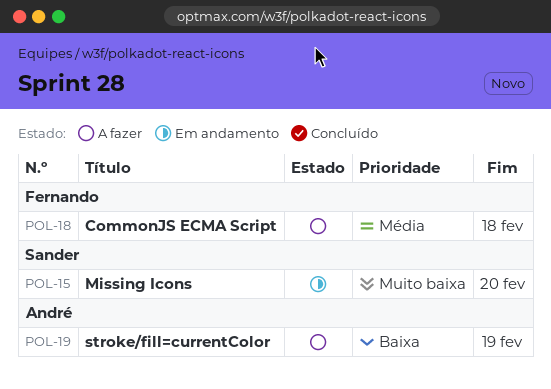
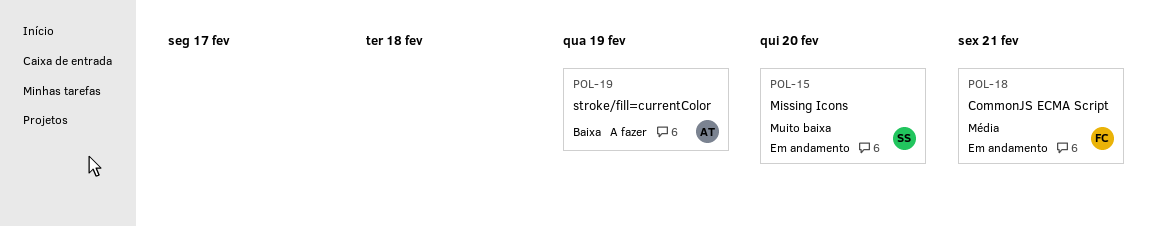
POL-18, status: A fazer -> Em andamento
POL-18, due: Feb 18 -> Feb 21

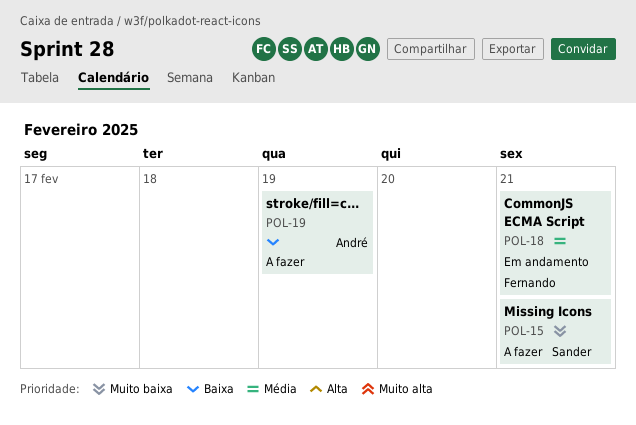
POL-15, status: Em andamento -> A fazer
POL-15, due: Feb 20 -> Feb 21

